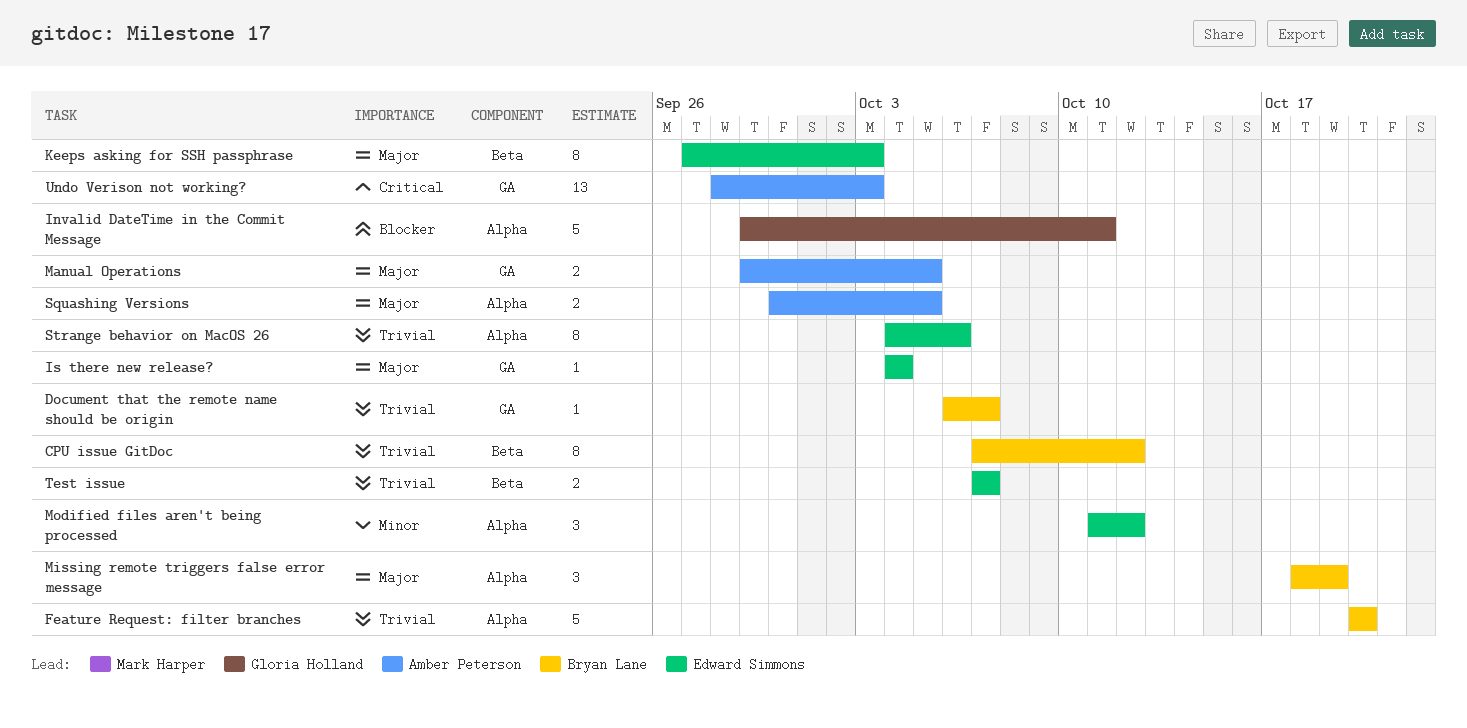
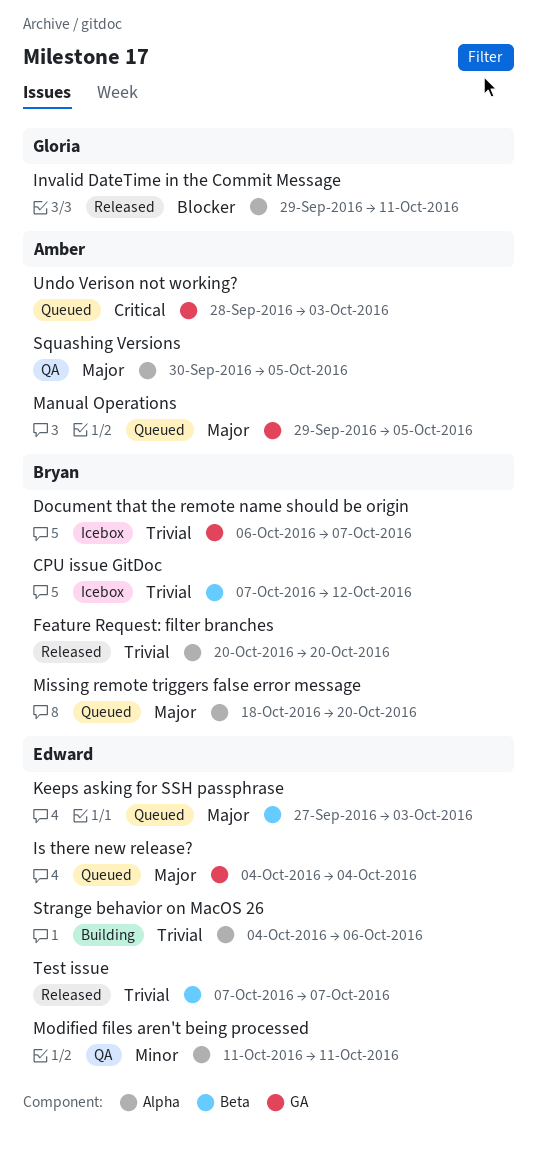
Missing remote triggers false error message, due: Oct 19 -> Oct 20
Modified files aren't being processed, due: Oct 12 -> Oct 11

